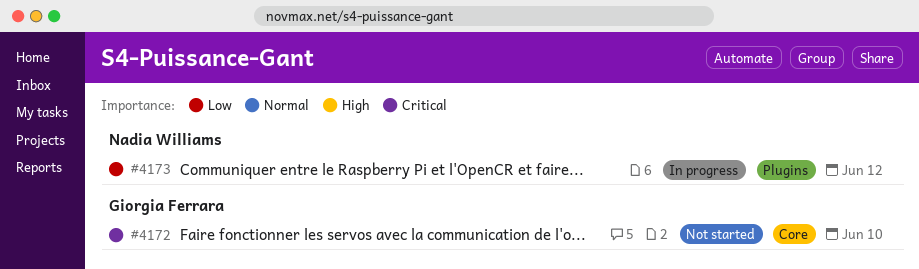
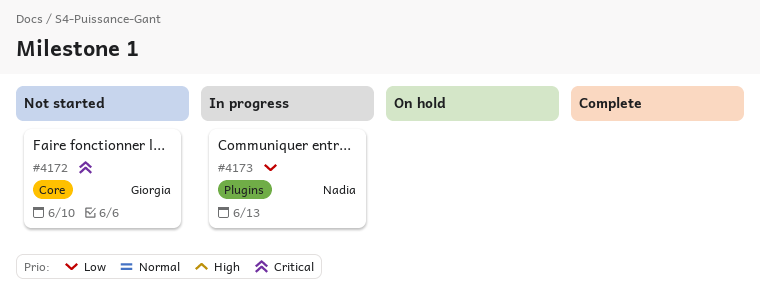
#4173, due: Jun 12 -> Jun 13

